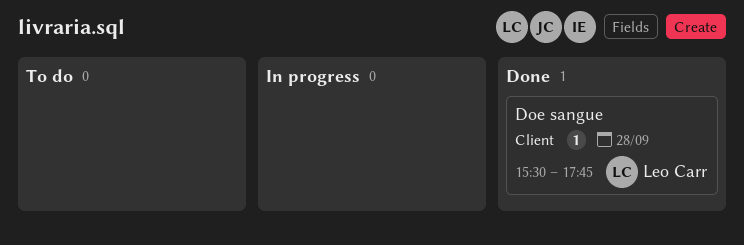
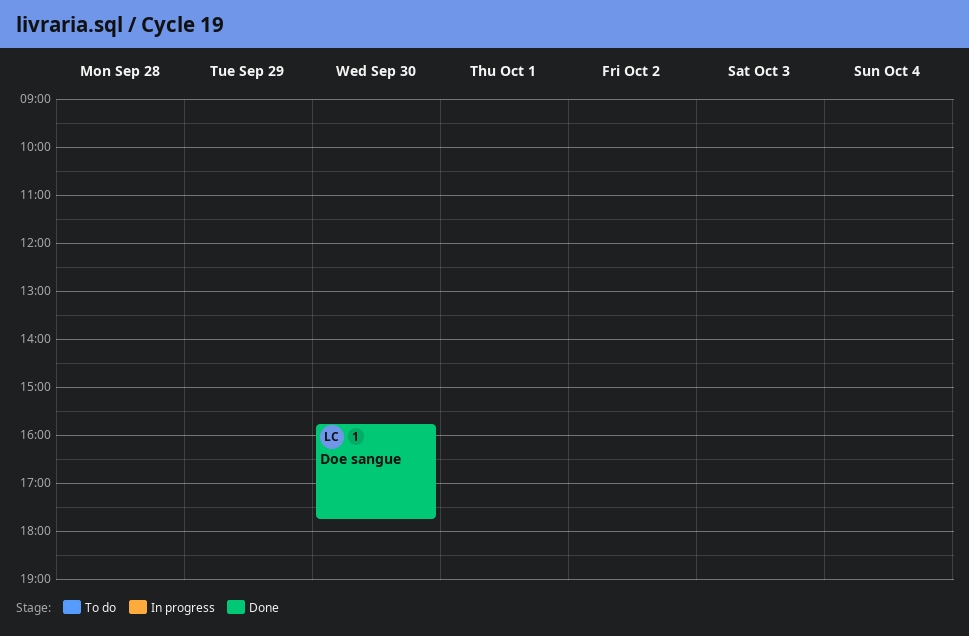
Doe sangue, day: Sep 28 -> Sep 30
Doe sangue, begins: 15:30 -> 15:45

